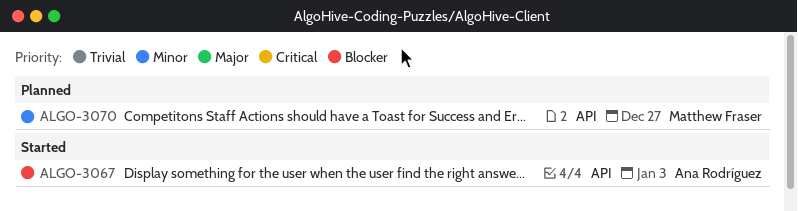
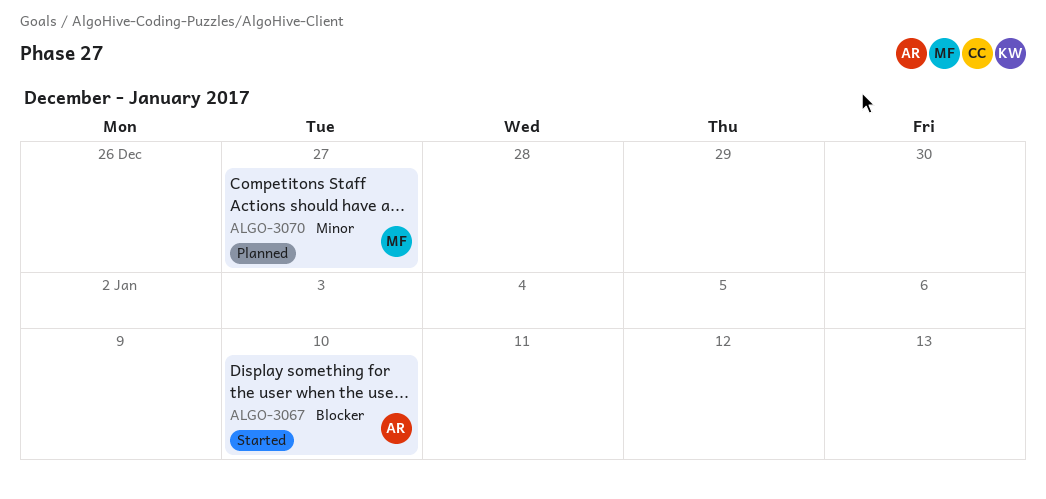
ALGO-3067, due: Jan 3 -> Jan 10

